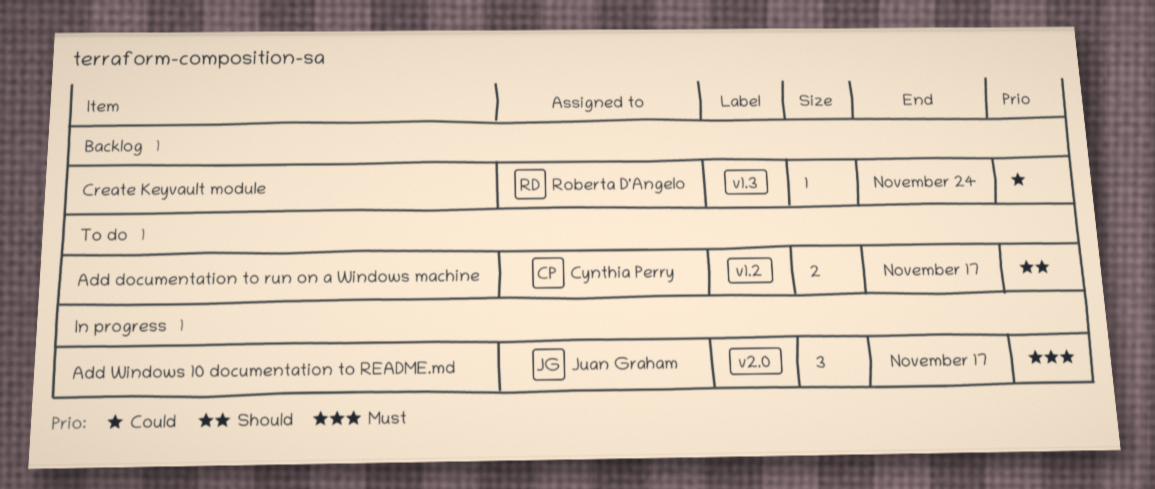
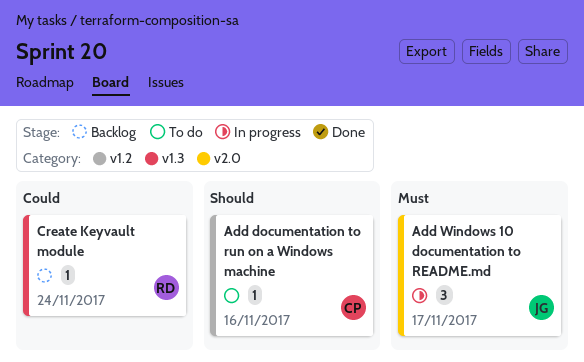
Add documentation to run on a Windows machine, estimate: 2 -> 1
Add documentation to run on a Windows machine, due: Nov 17 -> Nov 16

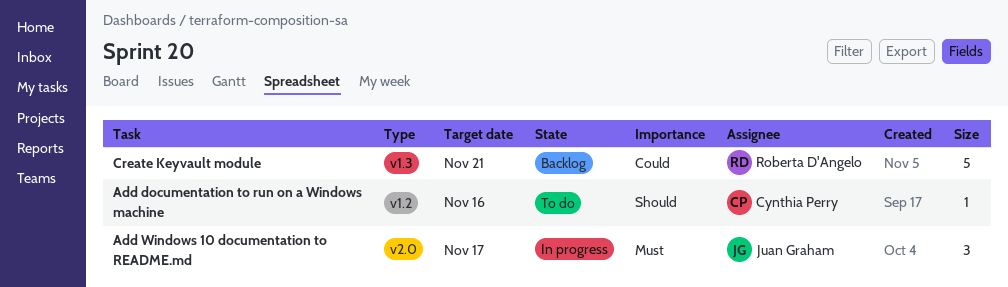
Create Keyvault module, estimate: 1 -> 5
Create Keyvault module, due: Nov 24 -> Nov 21

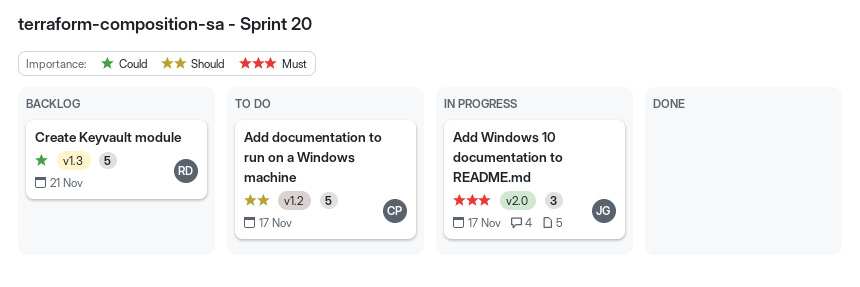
Add documentation to run on a Windows machine, estimate: 1 -> 5
Add documentation to run on a Windows machine, due: Nov 16 -> Nov 17

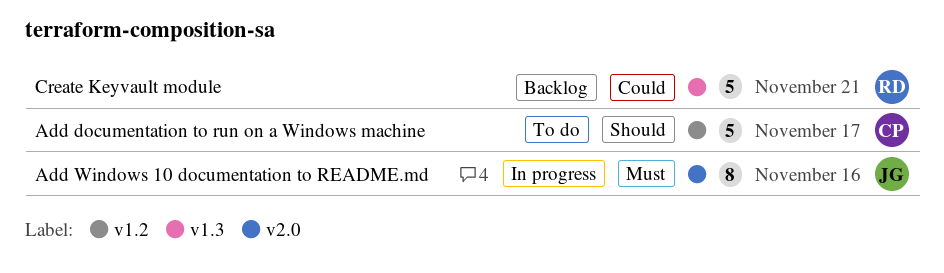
Add Windows 10 documentation to README.md, estimate: 3 -> 8
Add Windows 10 documentation to README.md, due: Nov 17 -> Nov 16

